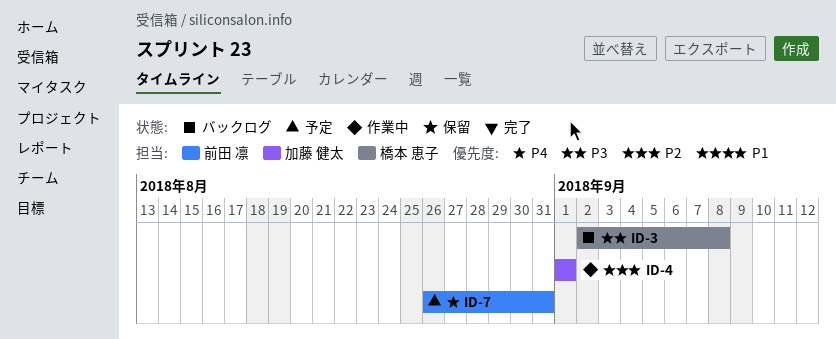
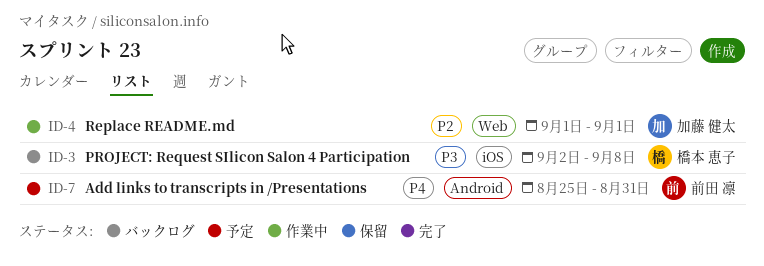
ID-7, start: Aug 26 -> Aug 25

